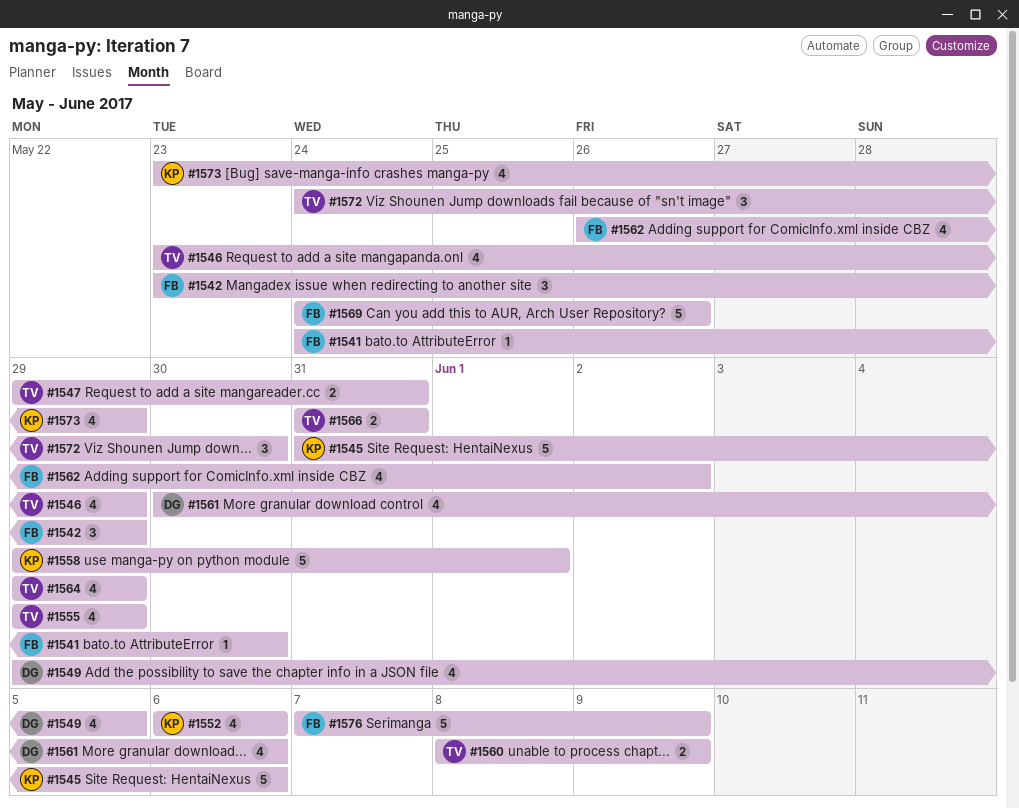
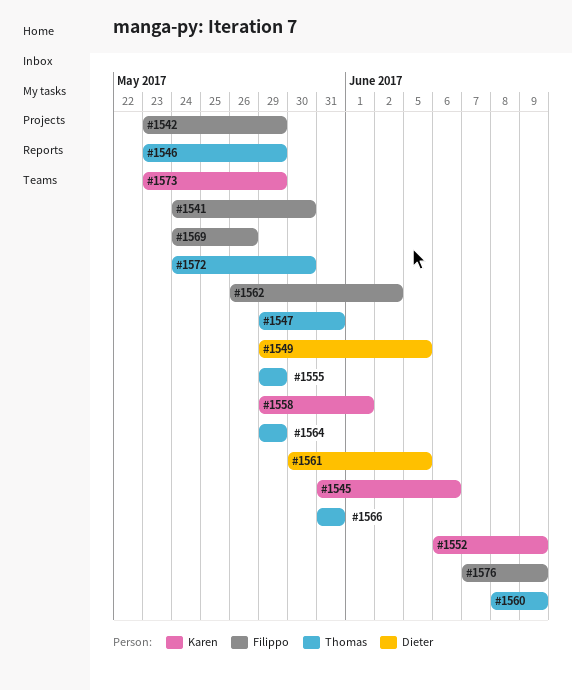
#1552, due: Jun 6 -> Jun 9
#1561, due: Jun 6 -> Jun 5

